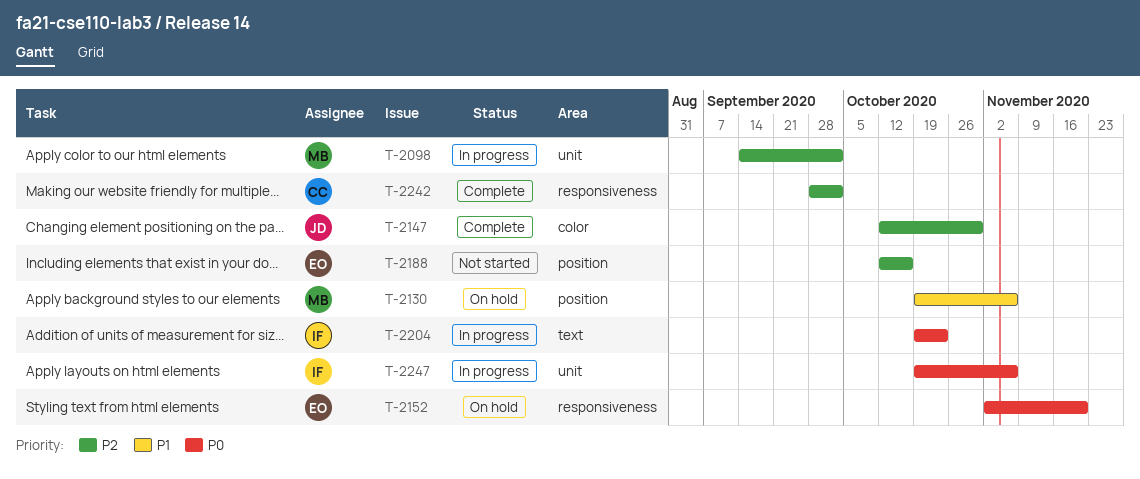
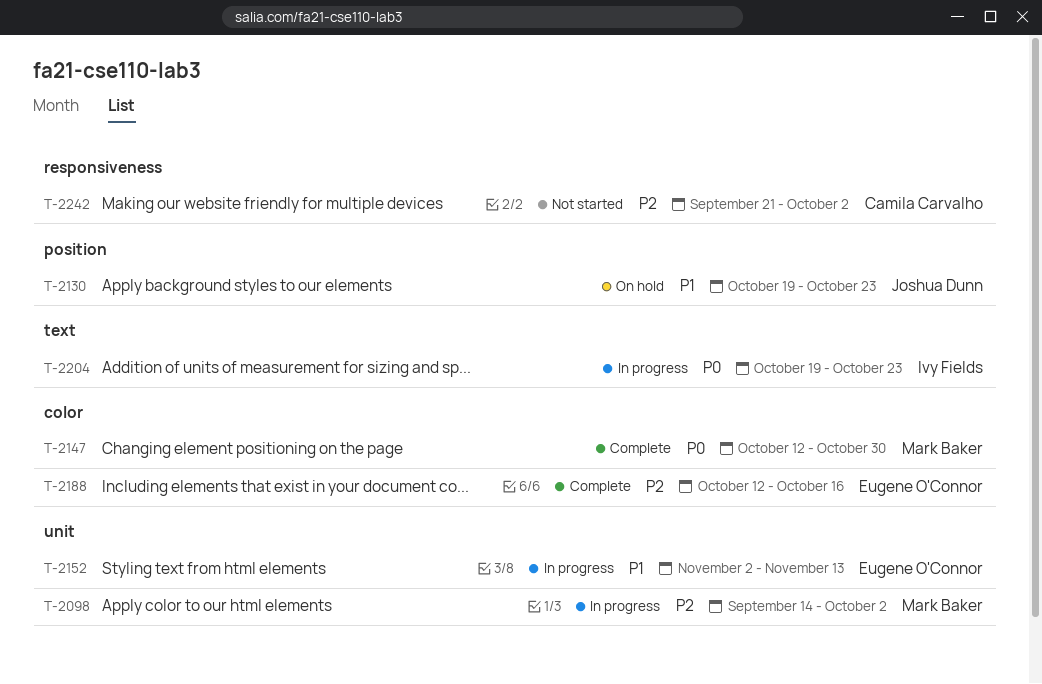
T-2130, owner: Mark Baker -> Joshua Dunn
T-2130, due: Nov 6 -> Oct 23
T-2147, owner: Joshua Dunn -> Mark Baker
T-2147, priority: P2 -> P0
T-2152, status: On hold -> In progress
T-2152, priority: P0 -> P1
T-2152, label: responsiveness -> unit
T-2152, due: Nov 20 -> Nov 13
T-2188, status: Not started -> Complete
T-2188, label: position -> color
T-2242, status: Complete -> Not started
T-2242, start: Sep 28 -> Sep 21
T-2247: present -> none

